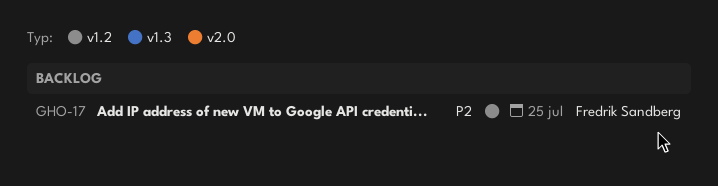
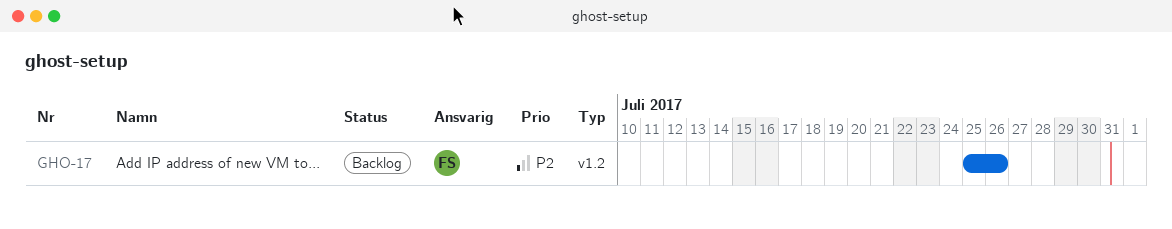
GHO-17, due: Jul 25 -> Jul 26

